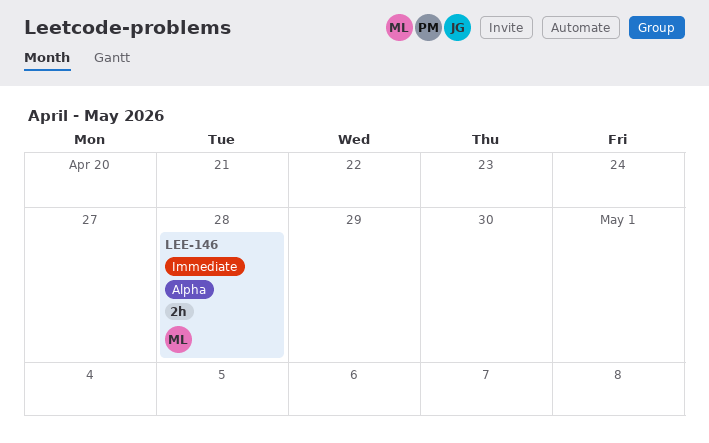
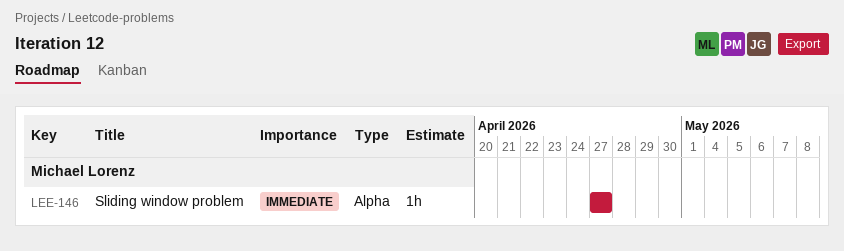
LEE-146, estimate: 2h -> 1h
LEE-146, due: Apr 28 -> Apr 27

